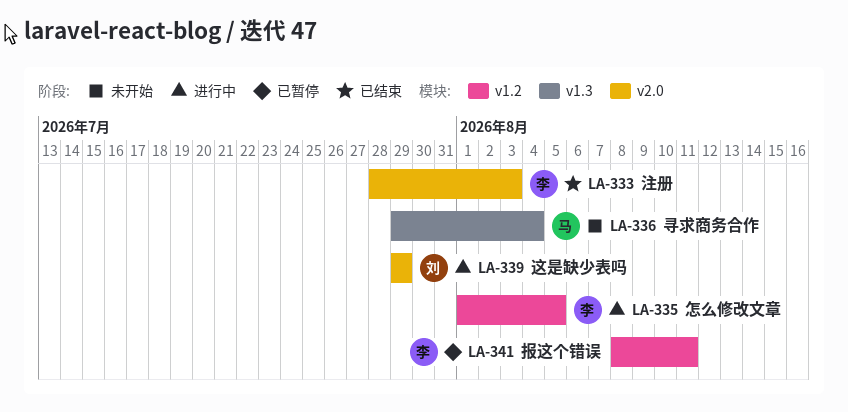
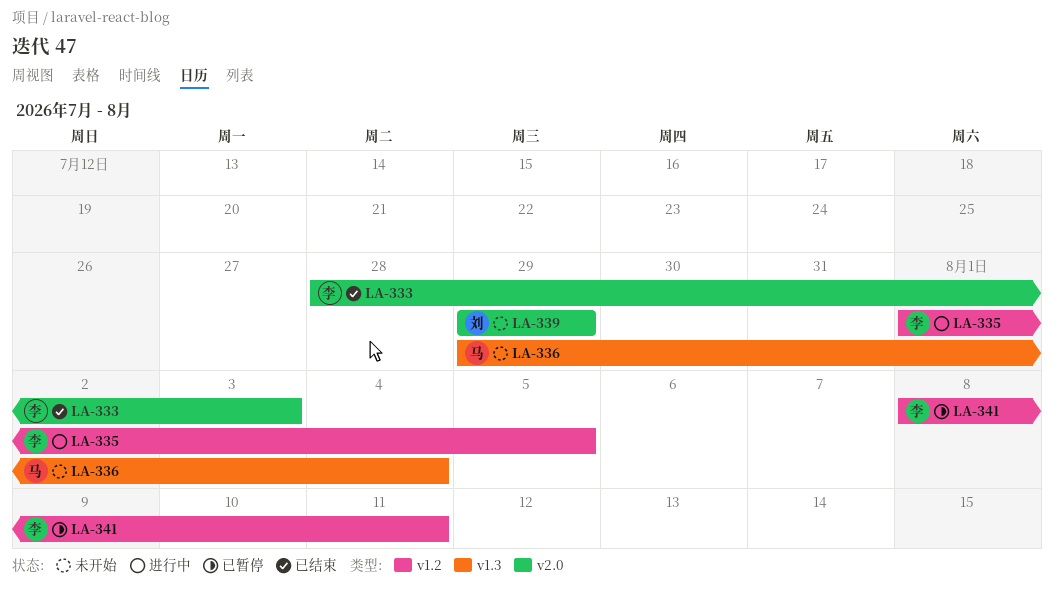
LA-339, status: 进行中 -> 未开始

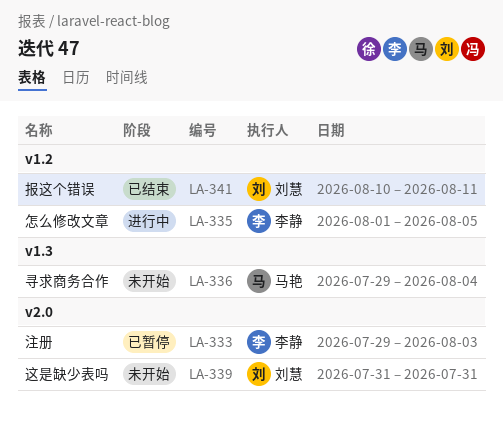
LA-333, status: 已结束 -> 已暂停
LA-333, start: Jul 28 -> Jul 29
LA-339, start: Jul 29 -> Jul 31
LA-339, due: Jul 29 -> Jul 31
LA-341, status: 已暂停 -> 已结束
LA-341, owner: 李静 -> 刘慧
LA-341, start: Aug 8 -> Aug 10

